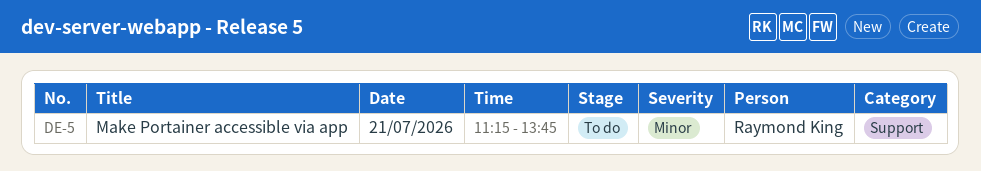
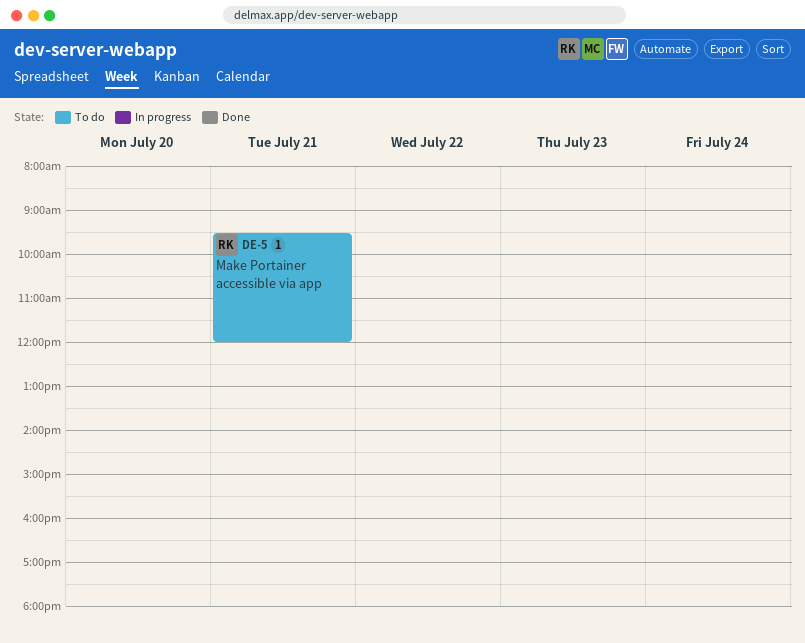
DE-5, begins: 11:15 -> 09:30
DE-5, ends: 13:45 -> 12:00

